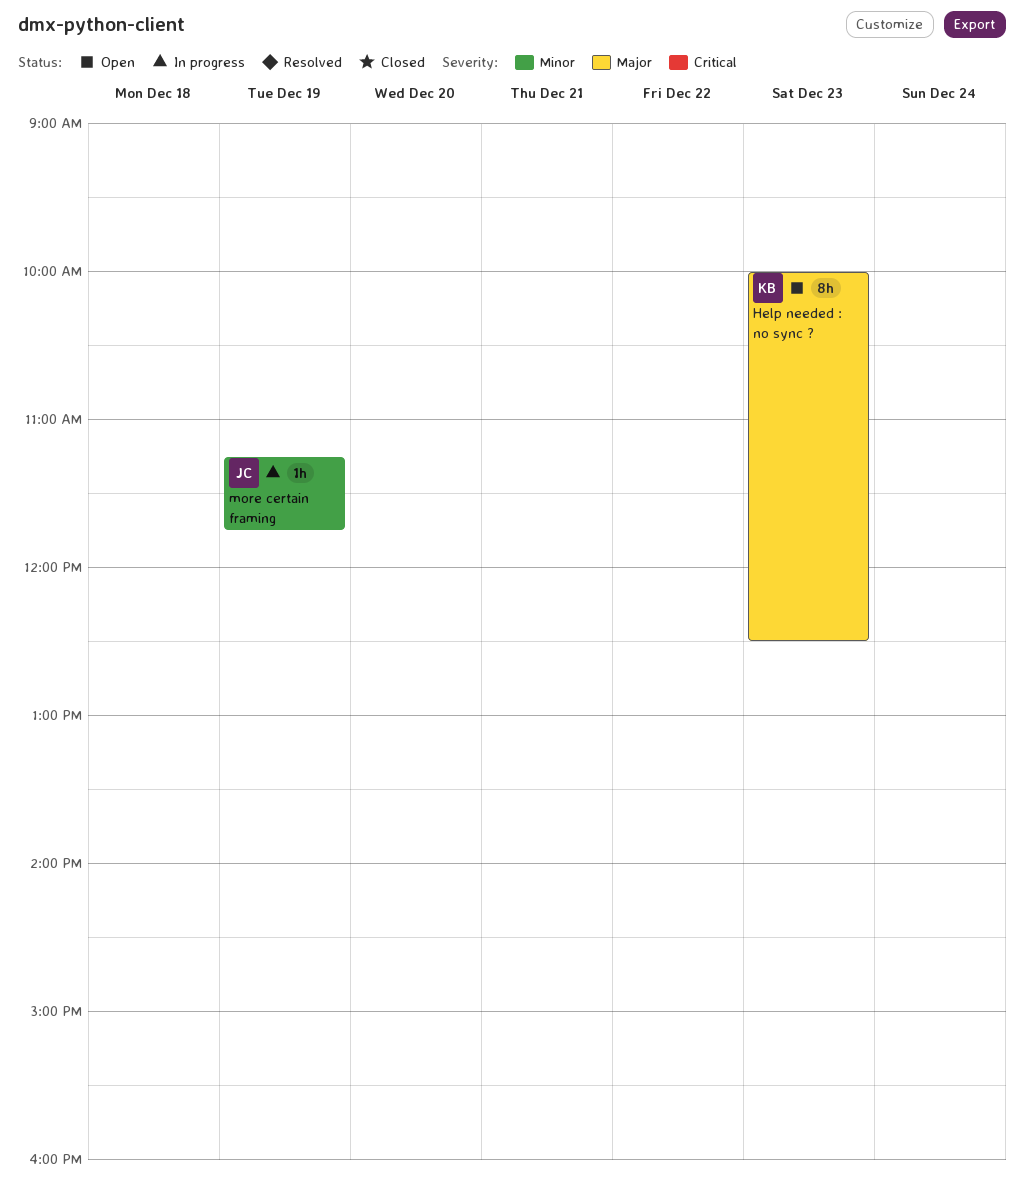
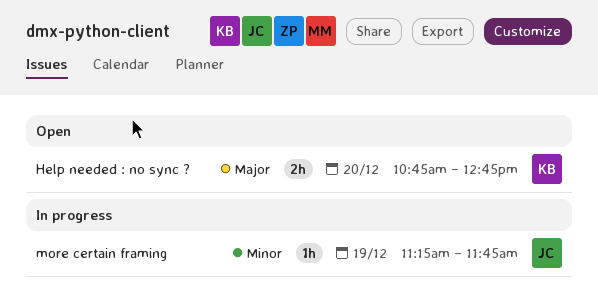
Help needed : no sync ?, estimate: 8h -> 2h
Help needed : no sync ?, day: Dec 23 -> Dec 20
Help needed : no sync ?, begins: 10:00 -> 10:45
Help needed : no sync ?, ends: 12:30 -> 12:45

